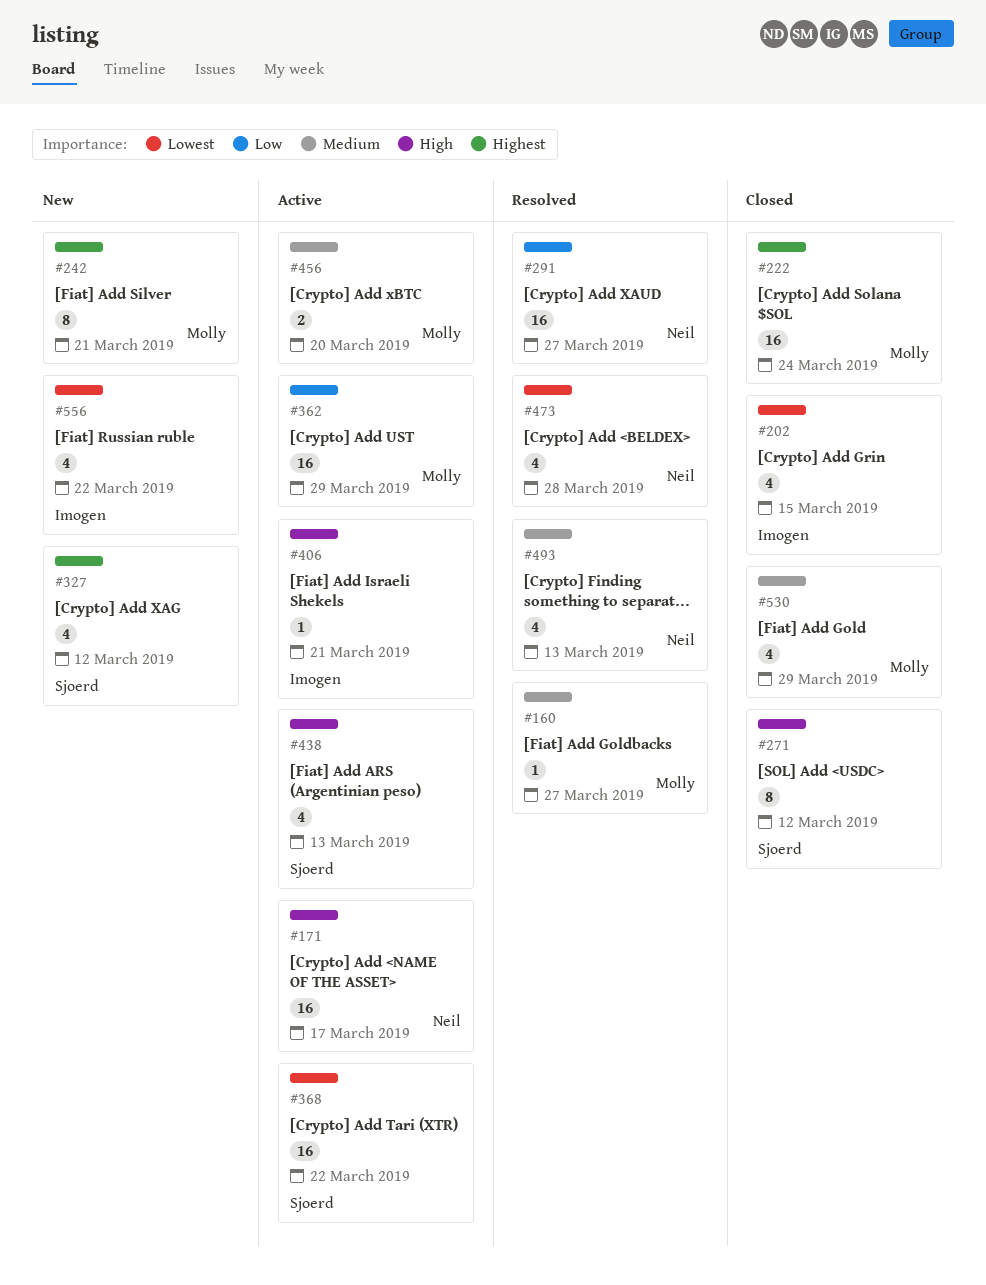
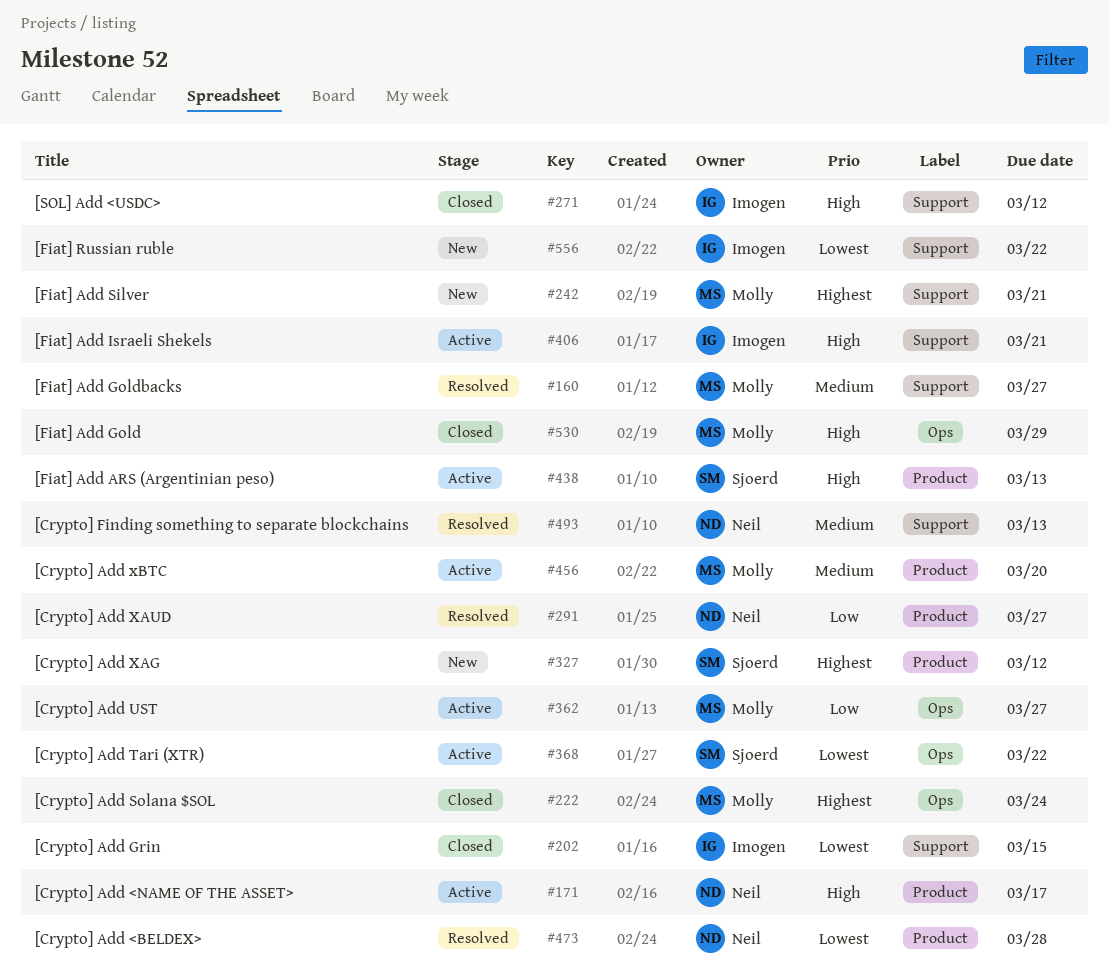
#271, owner: Sjoerd -> Imogen
#362, due: Mar 29 -> Mar 27
#530, priority: Medium -> High

